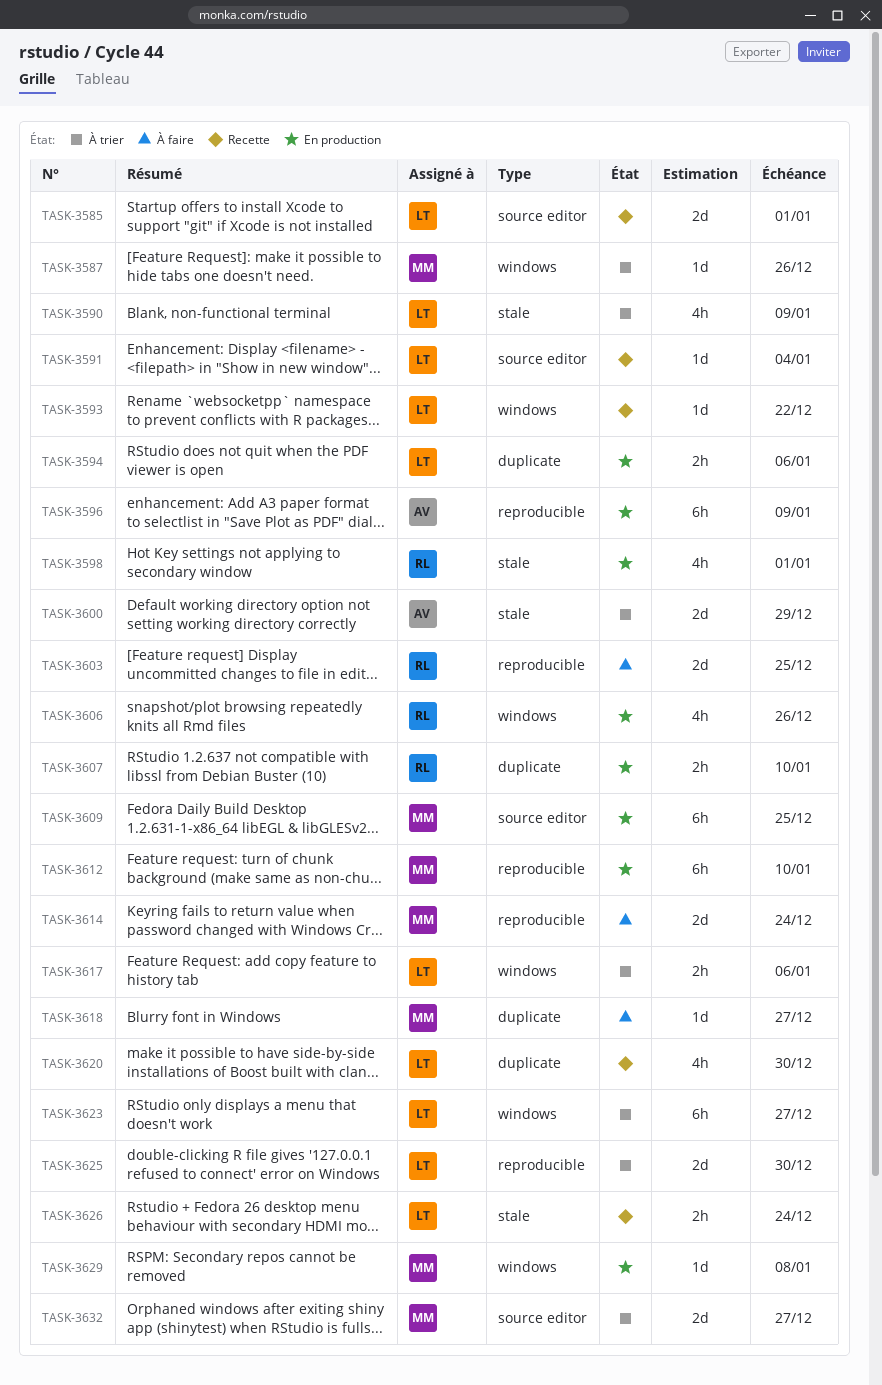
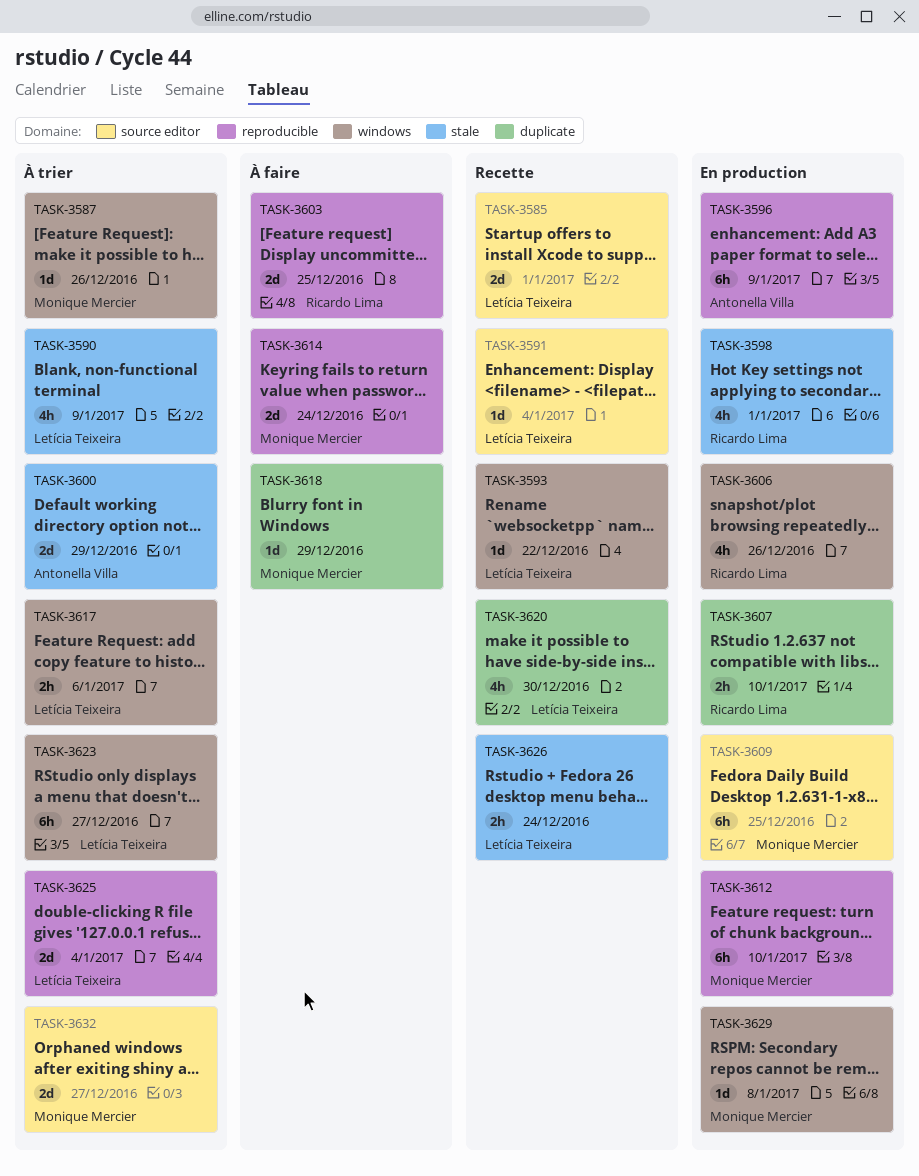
TASK-3594: present -> none
TASK-3618, due: Dec 27 -> Dec 29
TASK-3625, due: Dec 30 -> Jan 4

